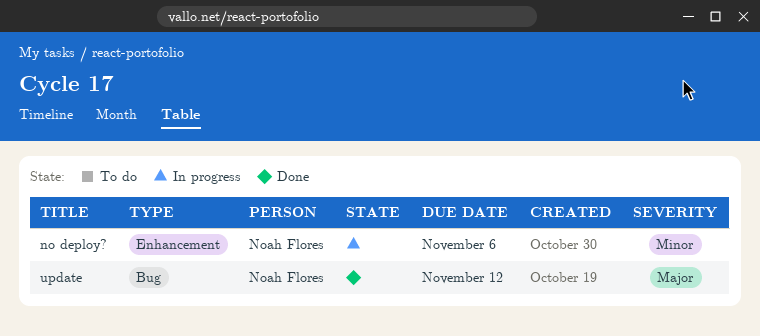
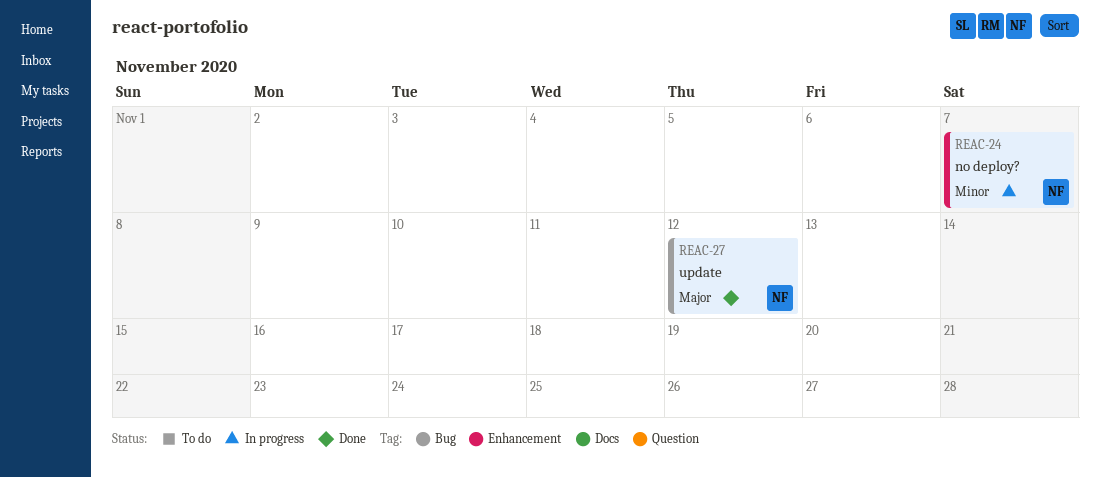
no deploy?, due: Nov 6 -> Nov 7

